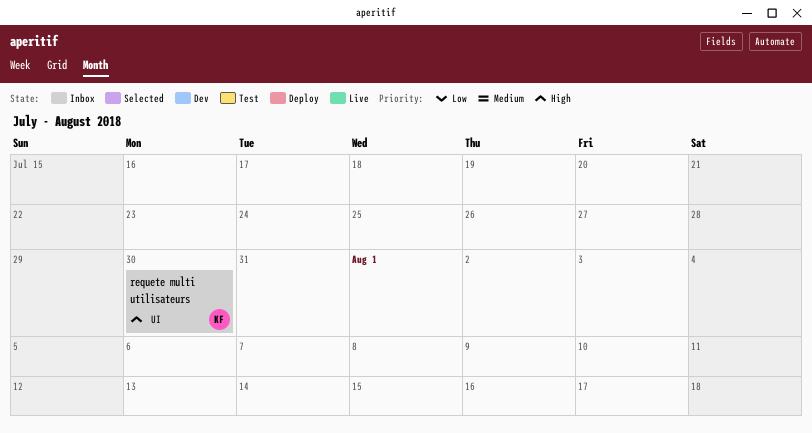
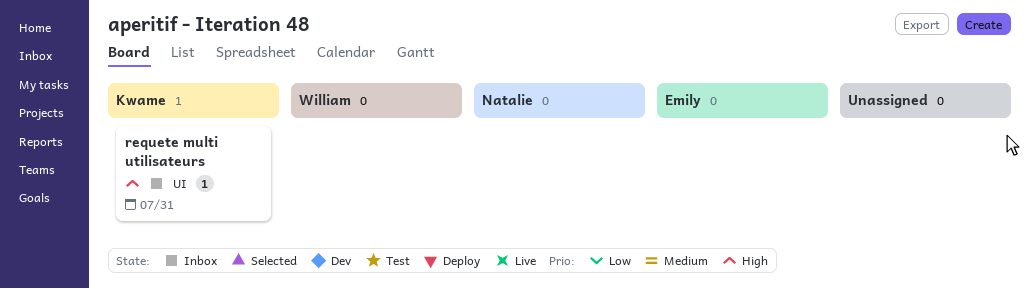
requete multi utilisateurs, due: Jul 30 -> Jul 31

